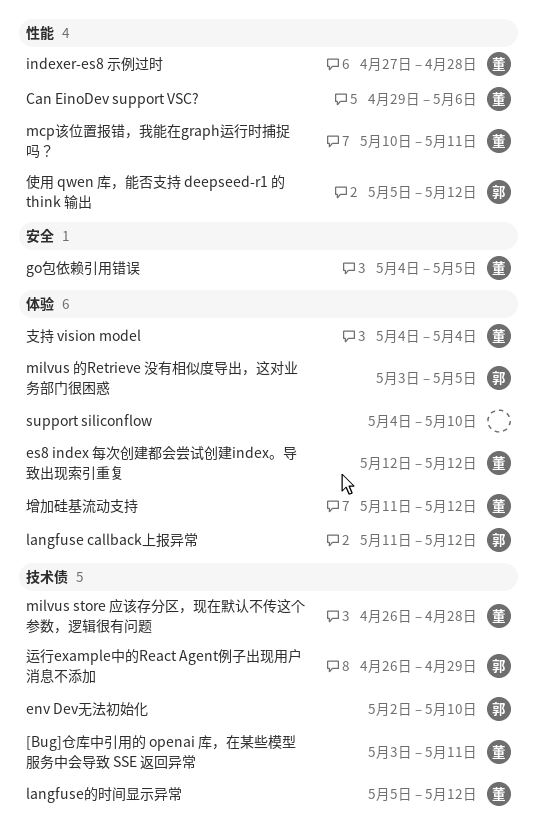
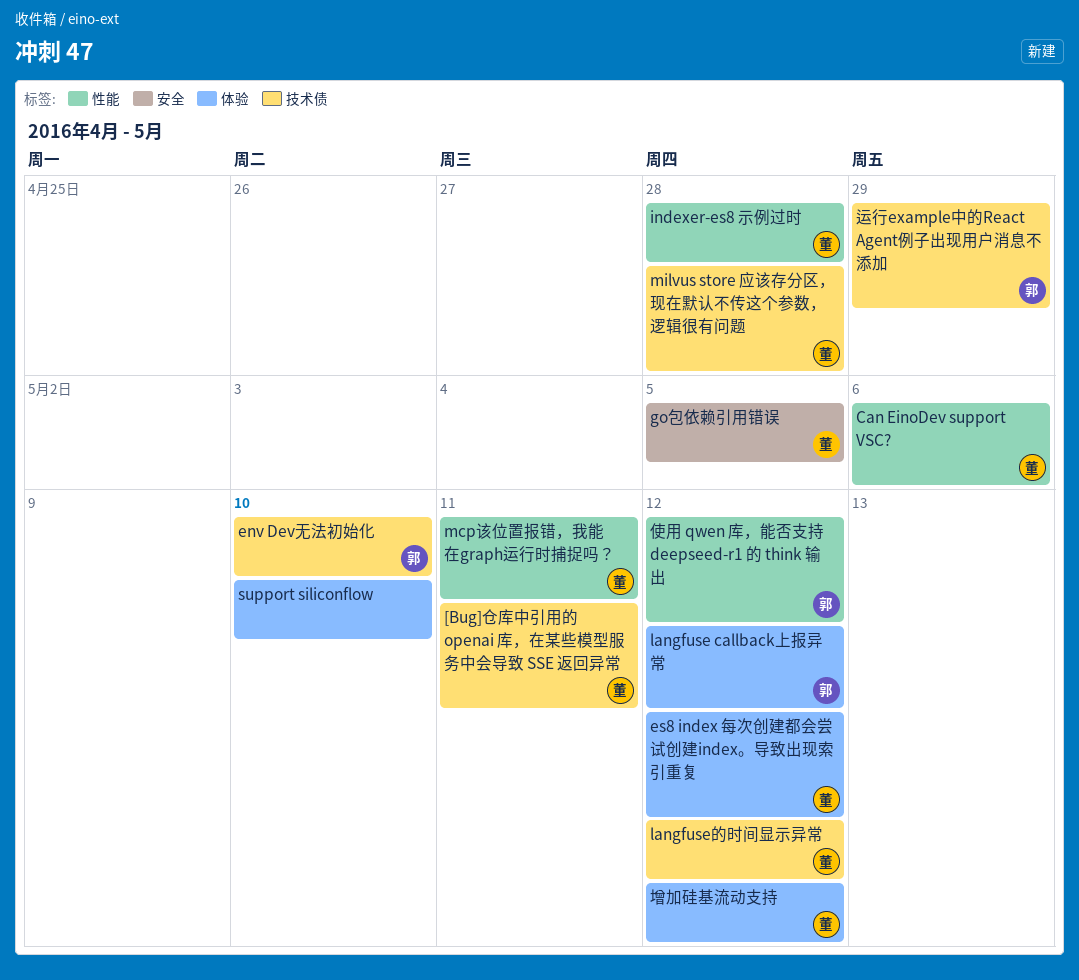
milvus 的Retrieve 没有相似度导出，这对业务部门很困惑: present -> none
支持 vision model: present -> none

